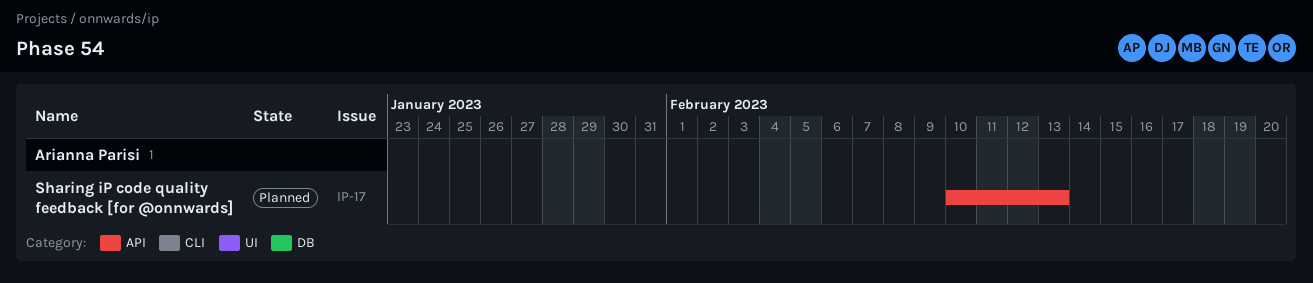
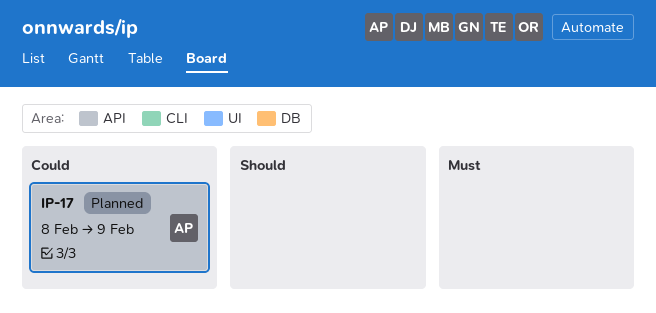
IP-17, start: Feb 10 -> Feb 8
IP-17, due: Feb 13 -> Feb 9

